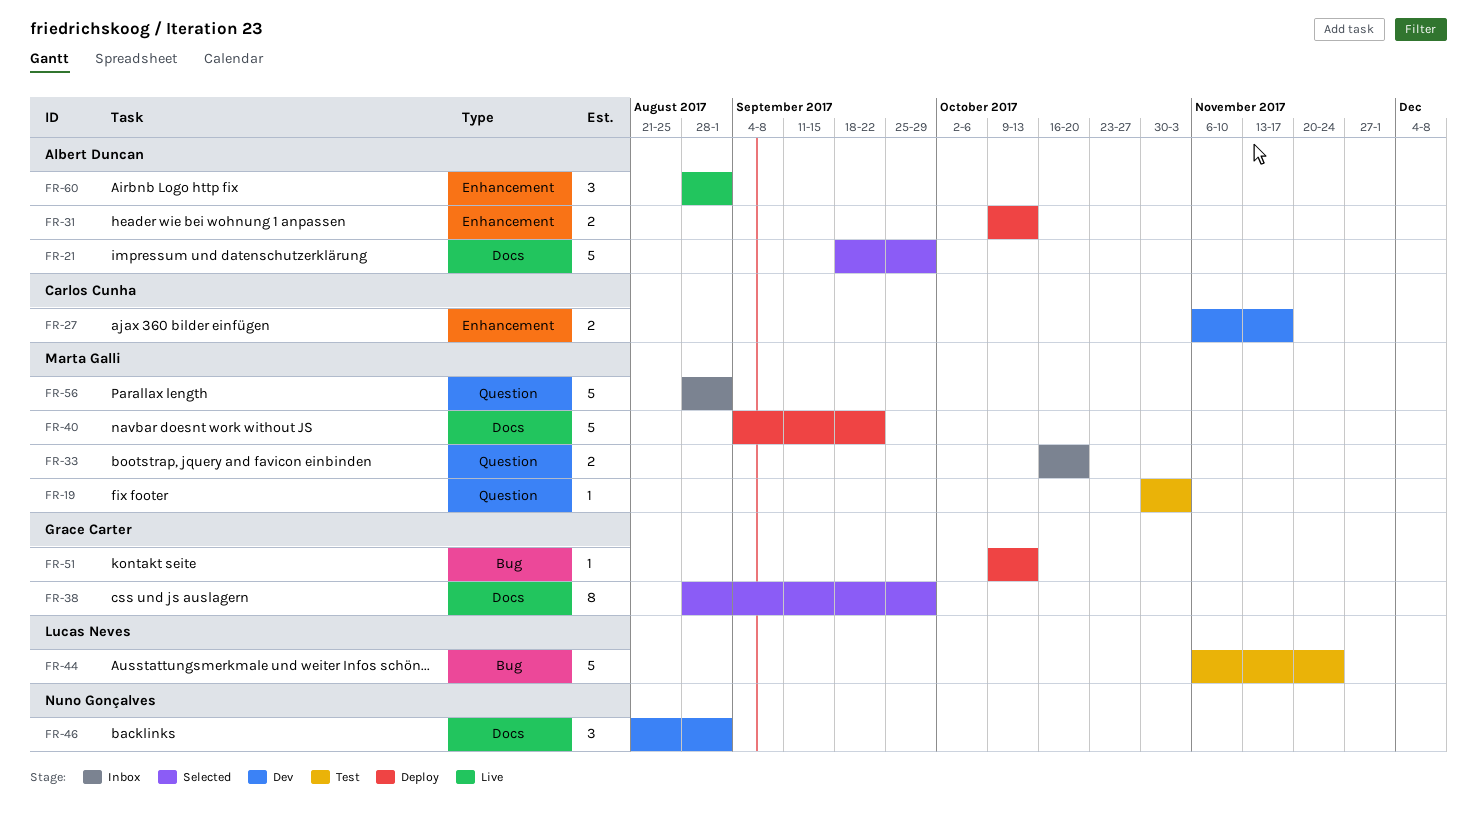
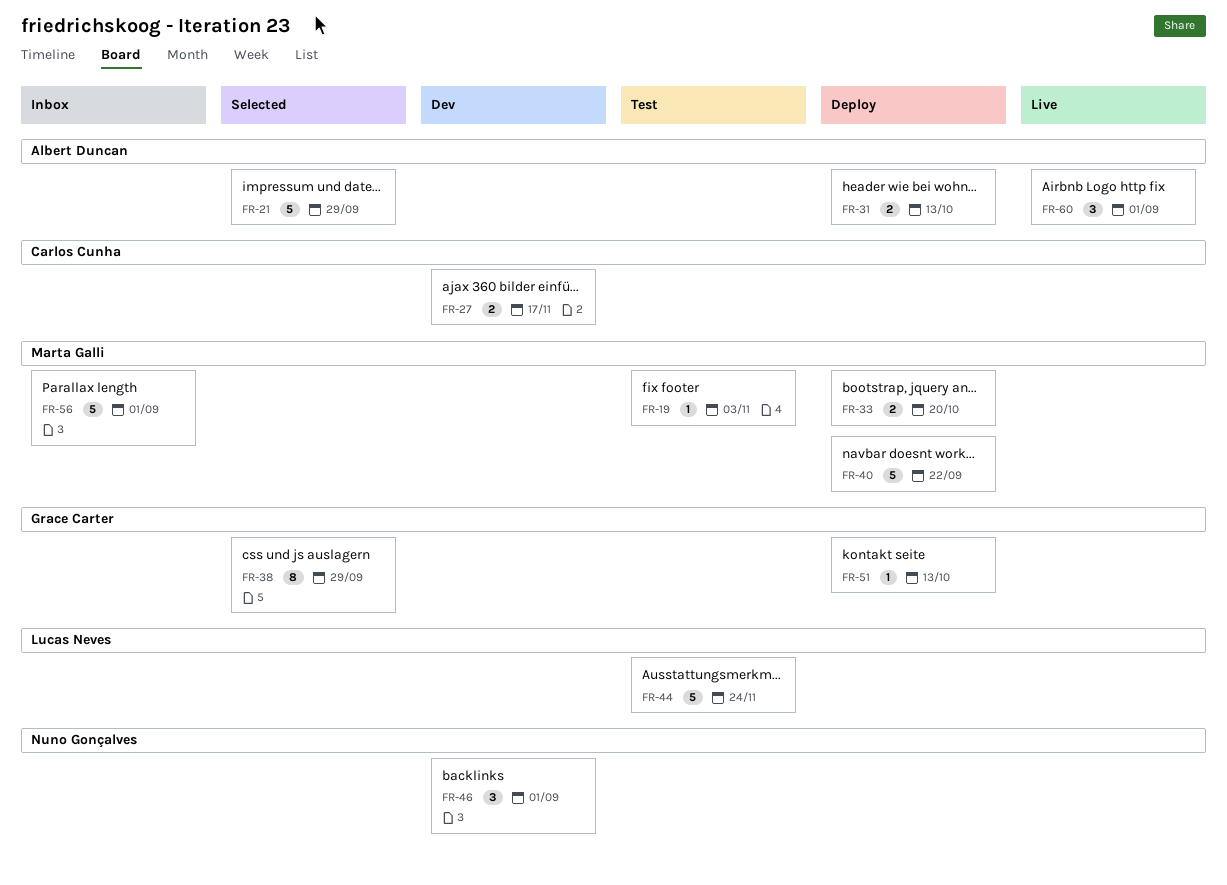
FR-33, status: Inbox -> Deploy

